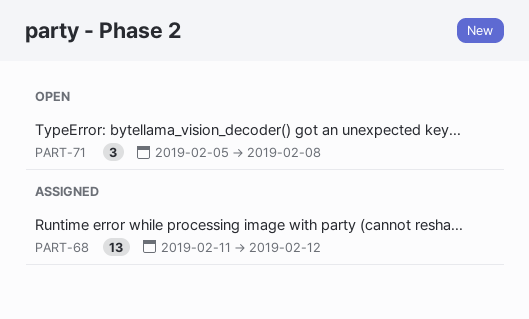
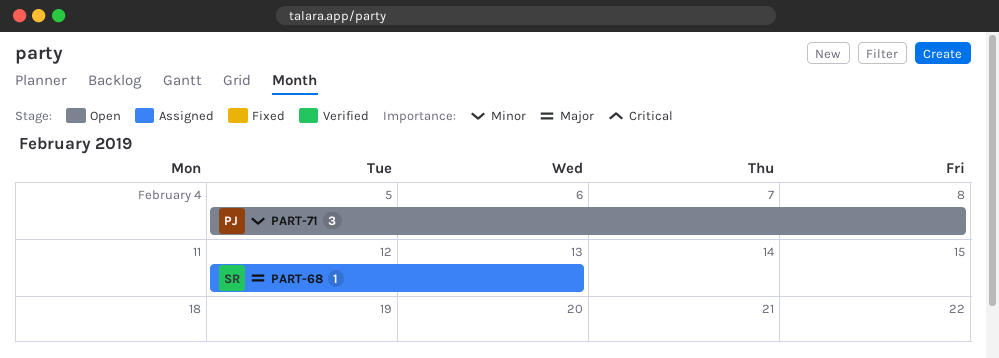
PART-68, estimate: 13 -> 1
PART-68, start: Feb 11 -> Feb 12
PART-68, due: Feb 12 -> Feb 13

